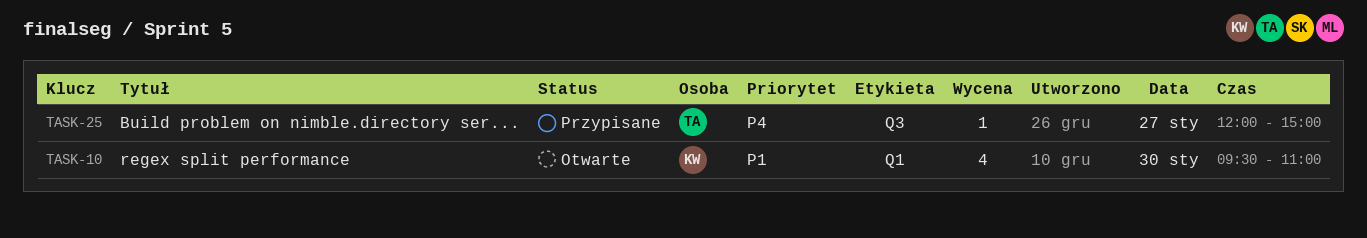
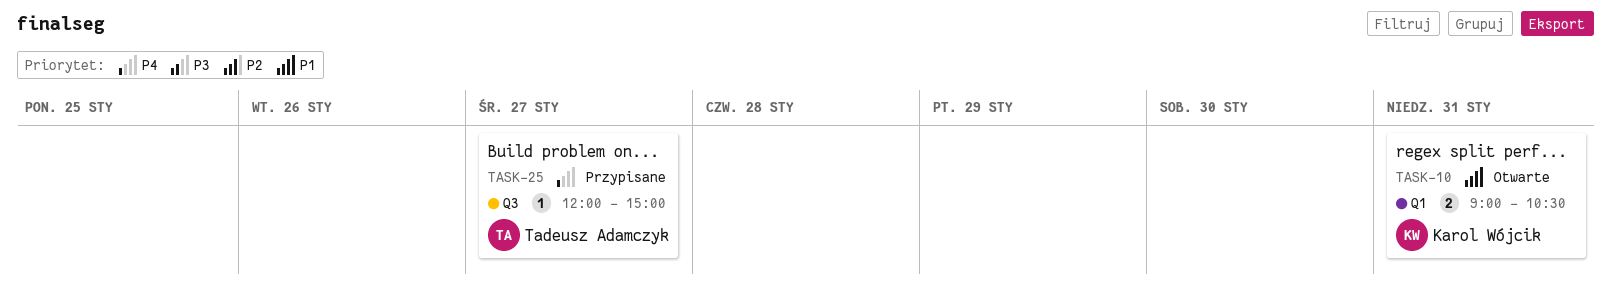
TASK-10, estimate: 4 -> 2
TASK-10, day: Jan 30 -> Jan 31
TASK-10, begins: 09:30 -> 09:00
TASK-10, ends: 11:00 -> 10:30

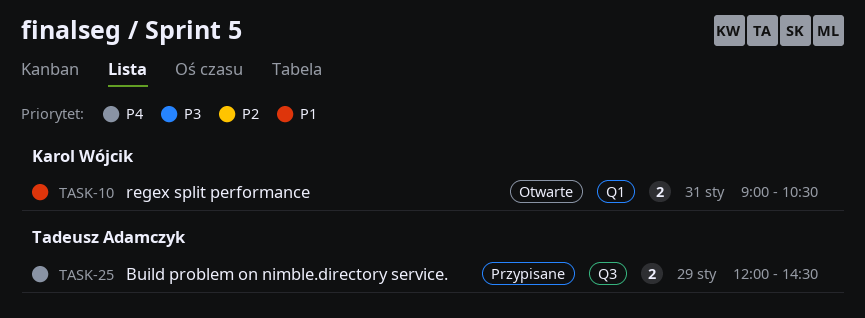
TASK-25, estimate: 1 -> 2
TASK-25, day: Jan 27 -> Jan 29
TASK-25, ends: 15:00 -> 14:30

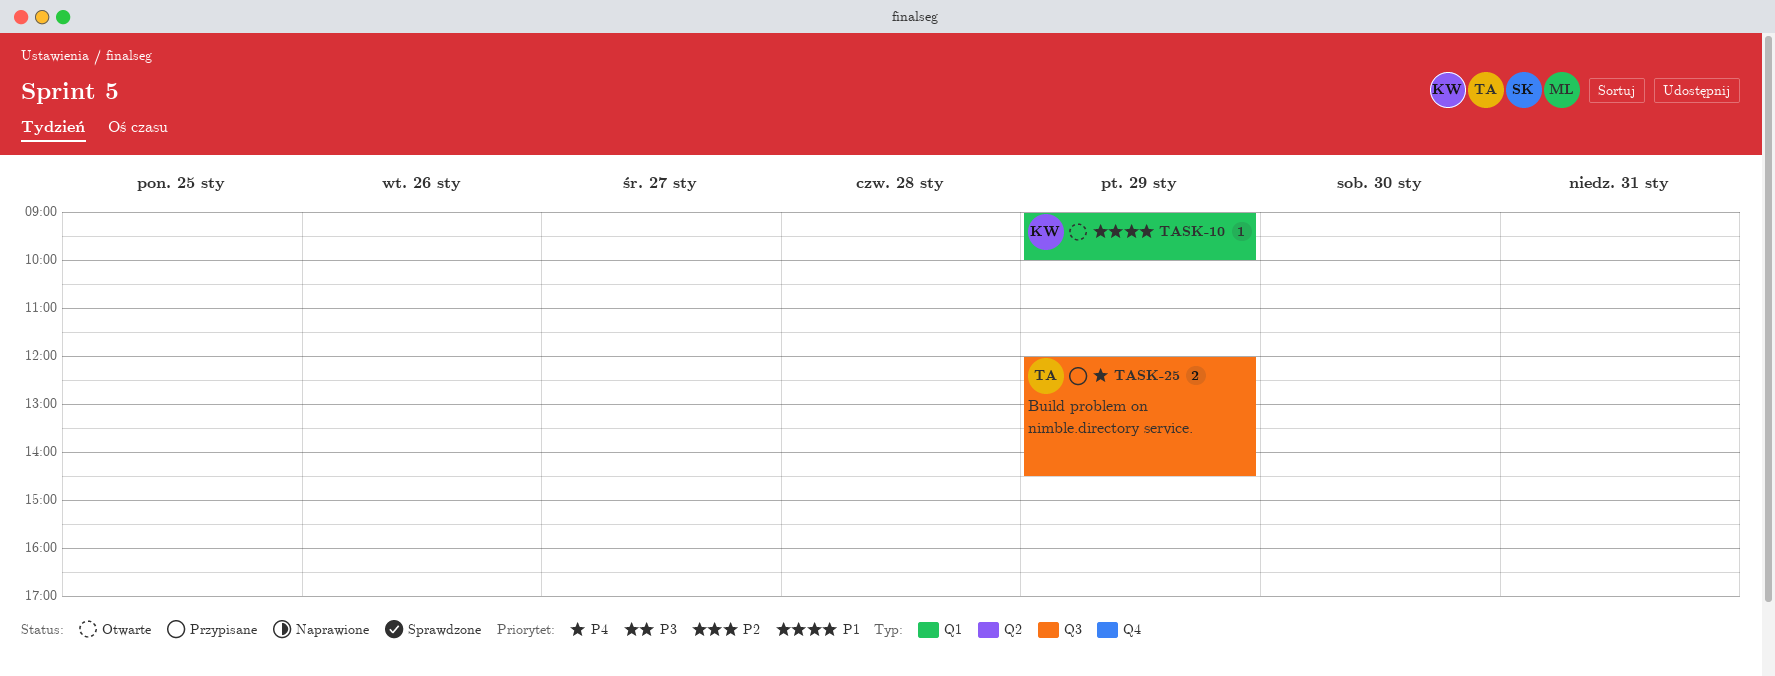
TASK-10, estimate: 2 -> 1
TASK-10, day: Jan 31 -> Jan 29
TASK-10, ends: 10:30 -> 10:00

